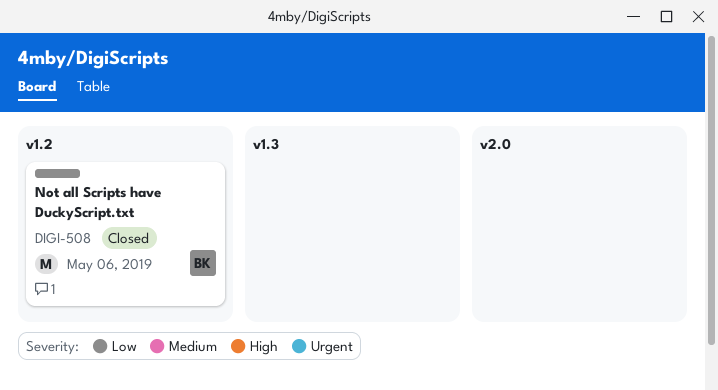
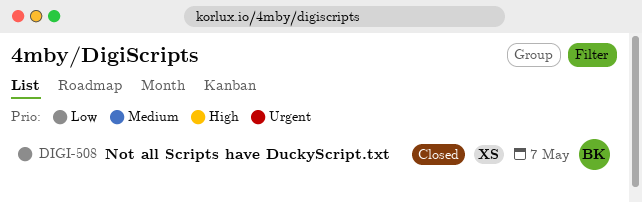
DIGI-508, estimate: M -> XS
DIGI-508, due: May 6 -> May 7

